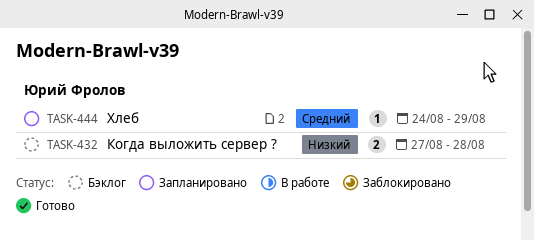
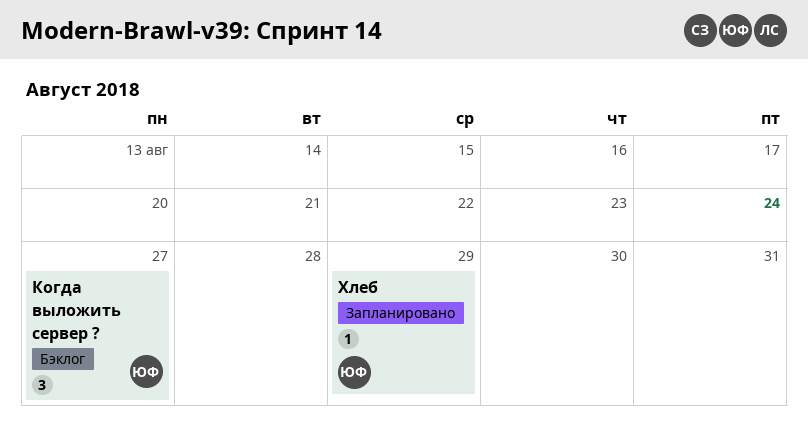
Когда выложить сервер ?, estimate: 2 -> 3
Когда выложить сервер ?, due: Aug 28 -> Aug 27

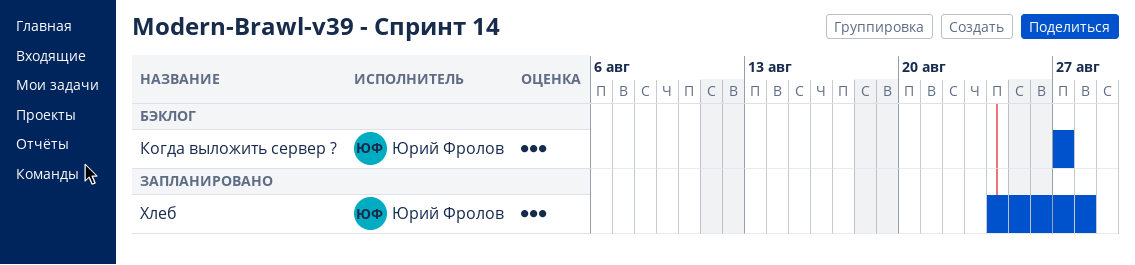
Хлеб, estimate: 1 -> 3
Хлеб, due: Aug 29 -> Aug 28

